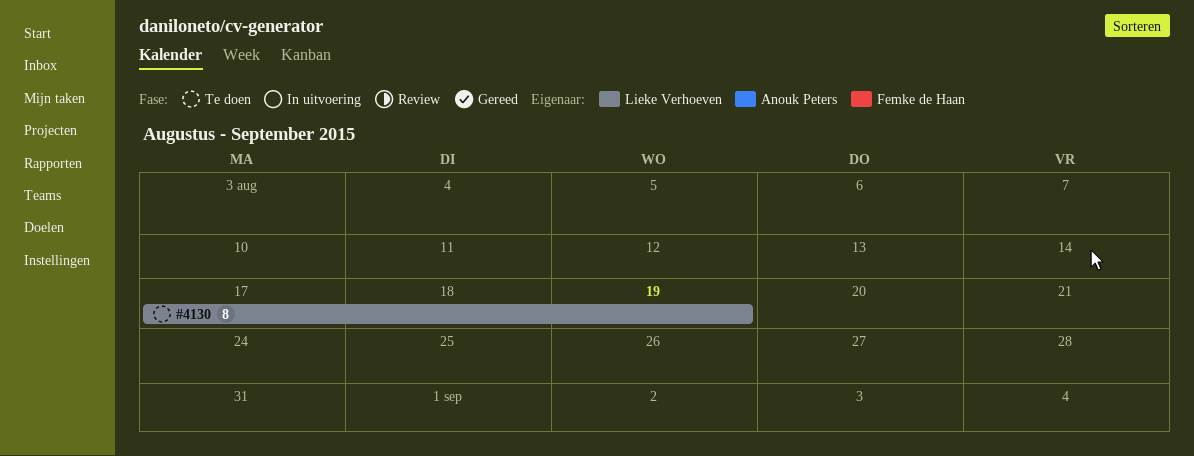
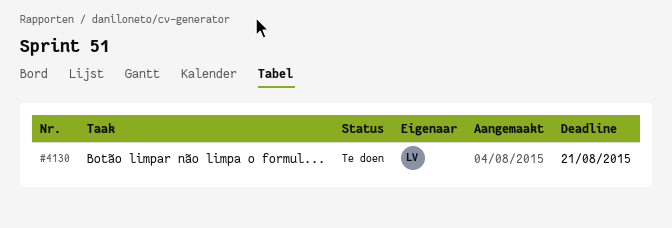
#4130, due: Aug 19 -> Aug 21

